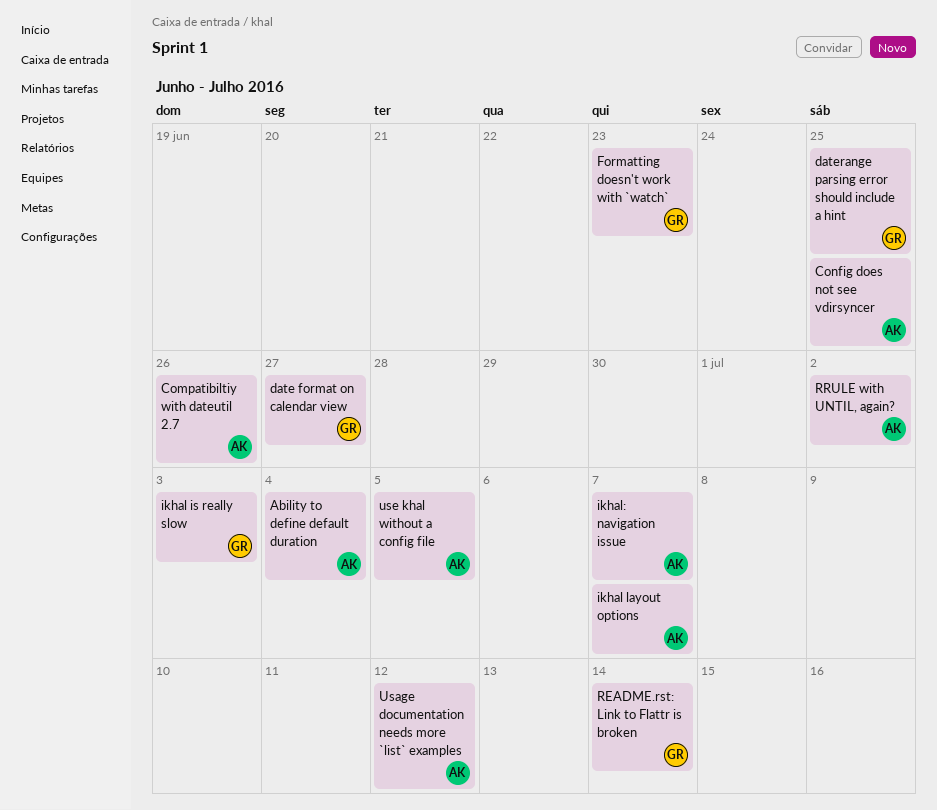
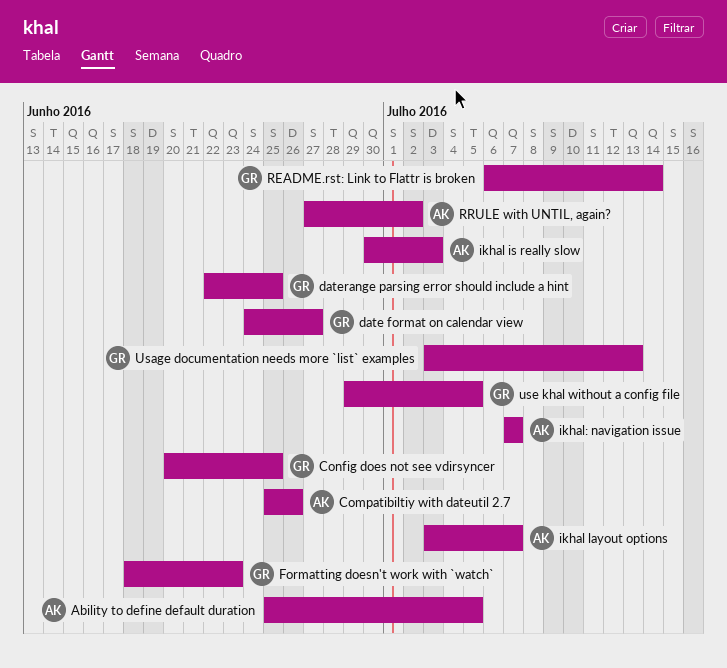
Ability to define default duration, due: Jul 4 -> Jul 5
Config does not see vdirsyncer, owner: AK -> GR
ikhal is really slow, owner: GR -> AK
Usage documentation needs more `list` examples, owner: AK -> GR
Usage documentation needs more `list` examples, due: Jul 12 -> Jul 13
use khal without a config file, owner: AK -> GR

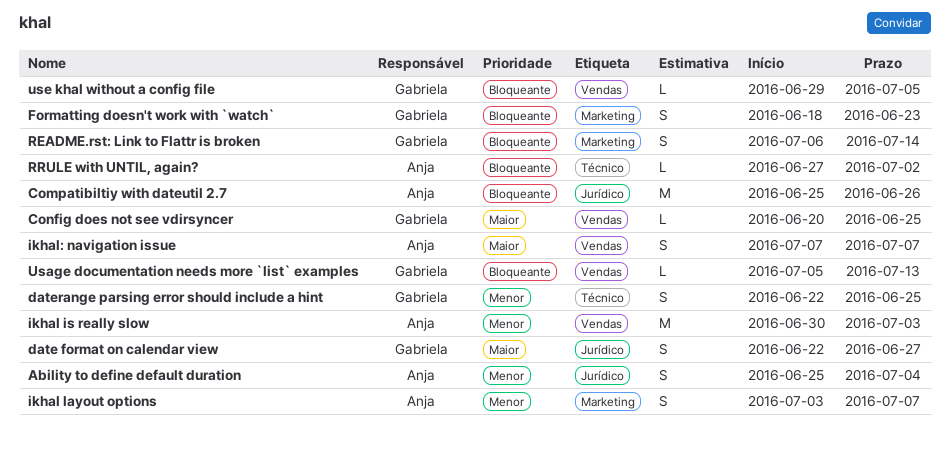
Ability to define default duration, due: Jul 5 -> Jul 4
date format on calendar view, start: Jun 24 -> Jun 22
Usage documentation needs more `list` examples, start: Jul 3 -> Jul 5

